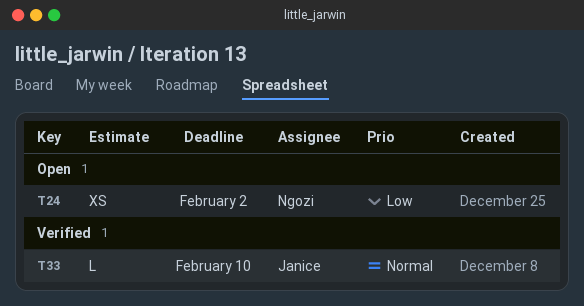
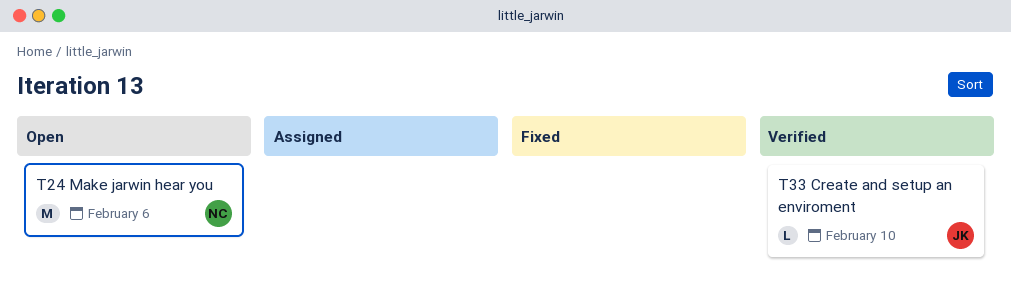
T24, estimate: XS -> M
T24, due: Feb 2 -> Feb 6

